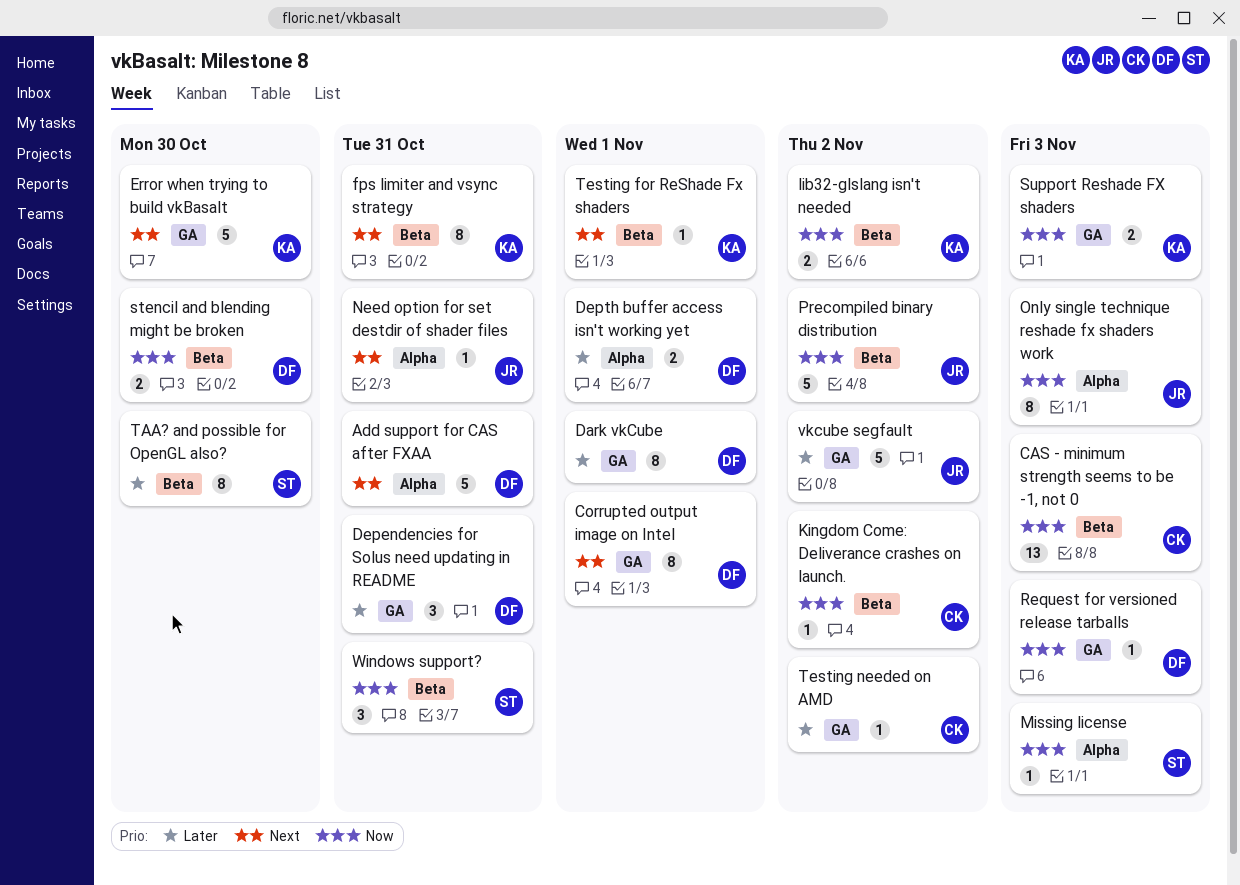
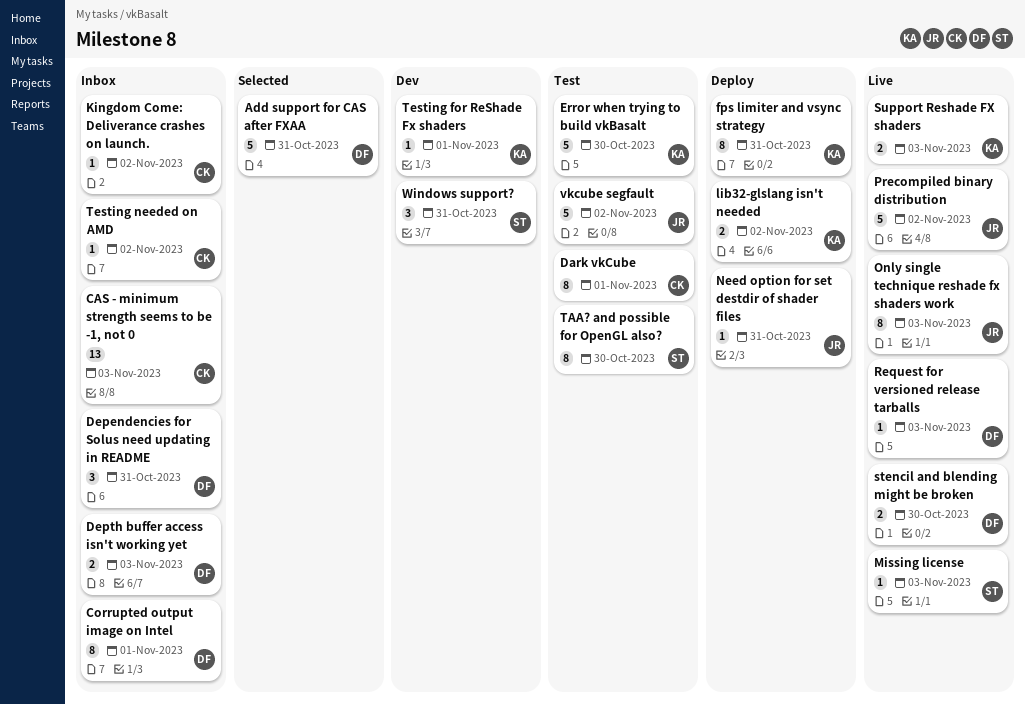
Dark vkCube, owner: DF -> CK
Depth buffer access isn't working yet, due: Nov 1 -> Nov 3

